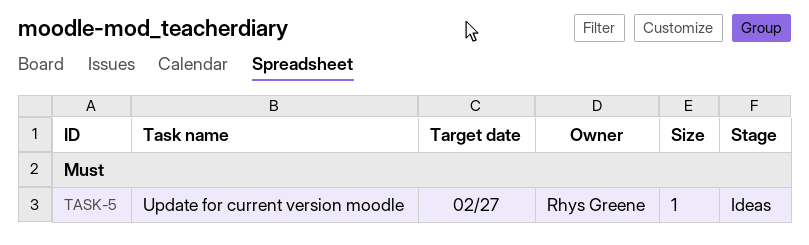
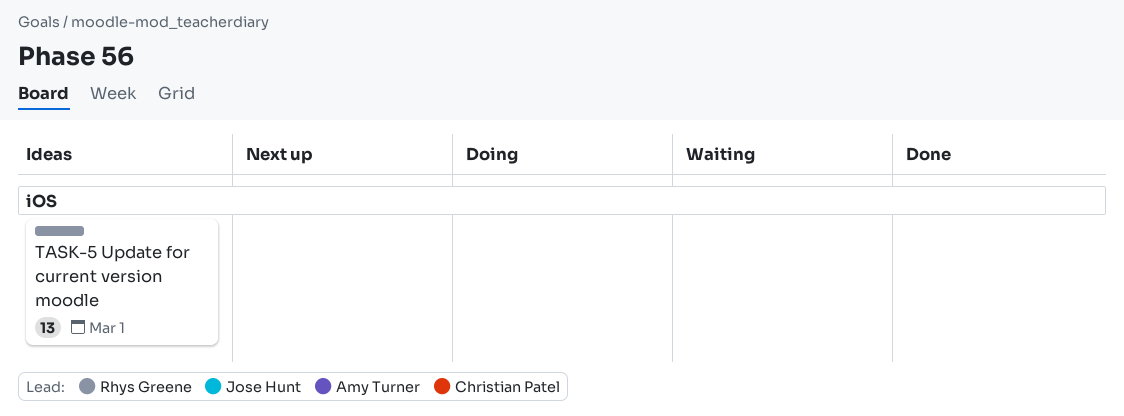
TASK-5, estimate: 1 -> 13
TASK-5, due: Feb 27 -> Mar 1

